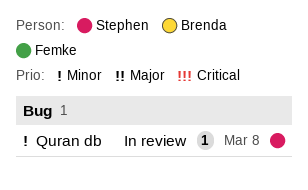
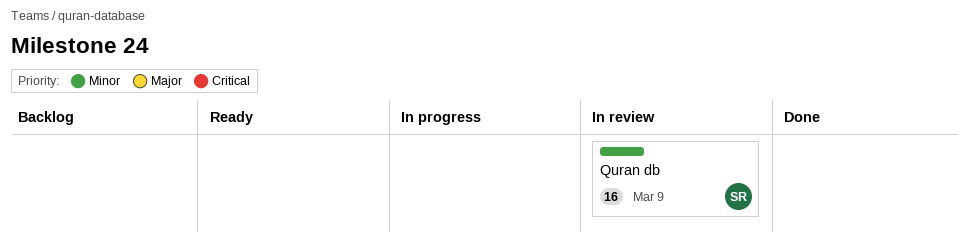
Quran db, estimate: 1 -> 16
Quran db, due: Mar 8 -> Mar 9

